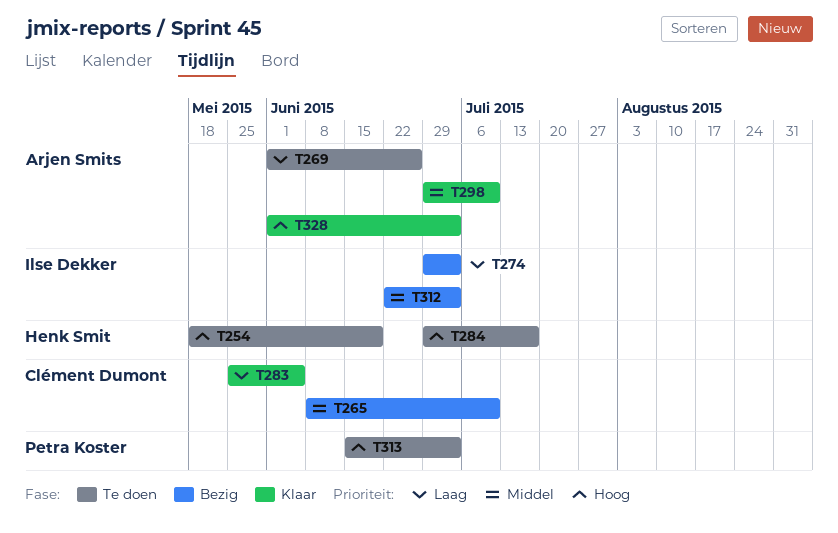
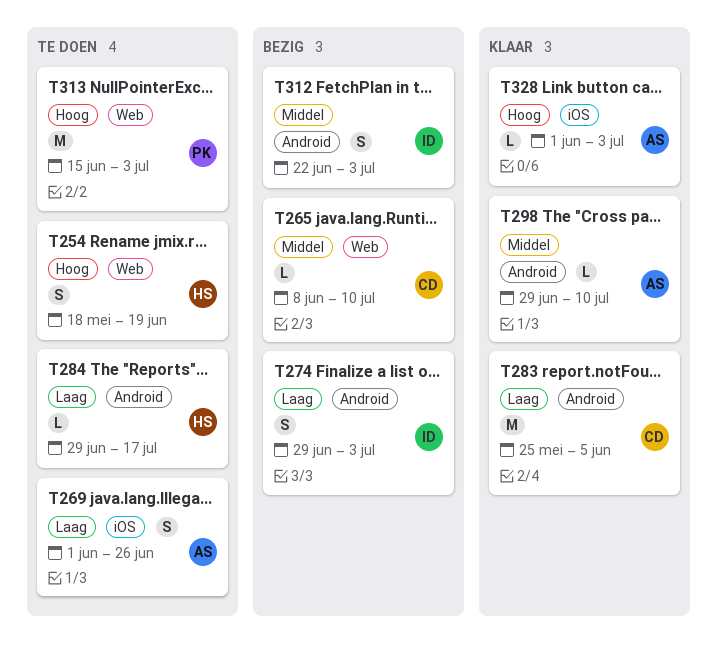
T284, priority: Hoog -> Laag

